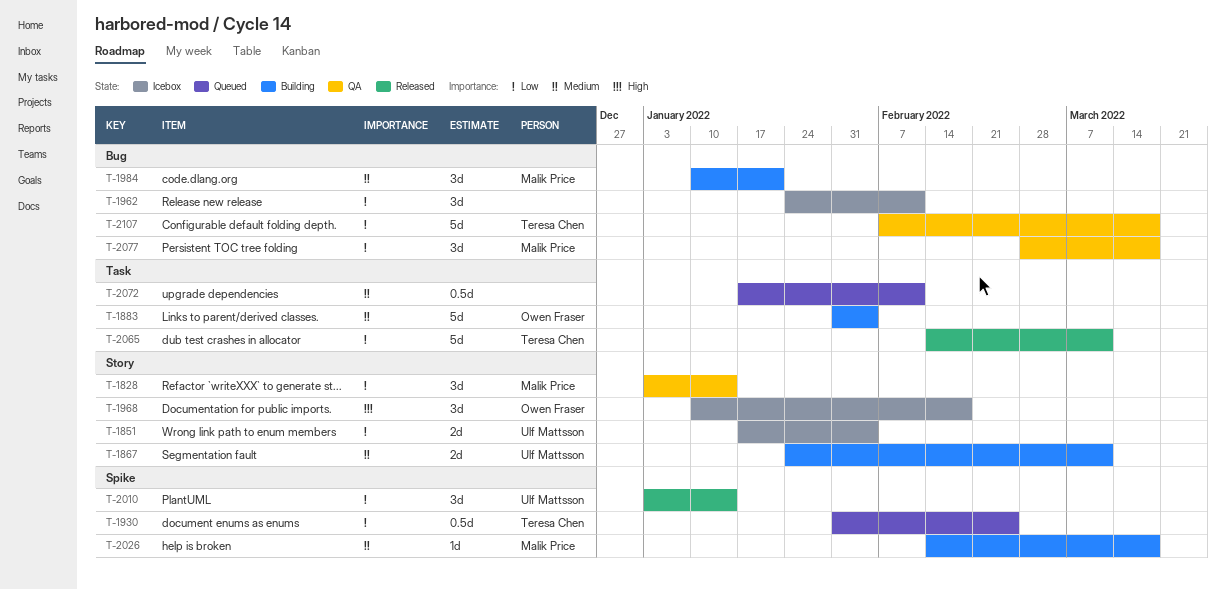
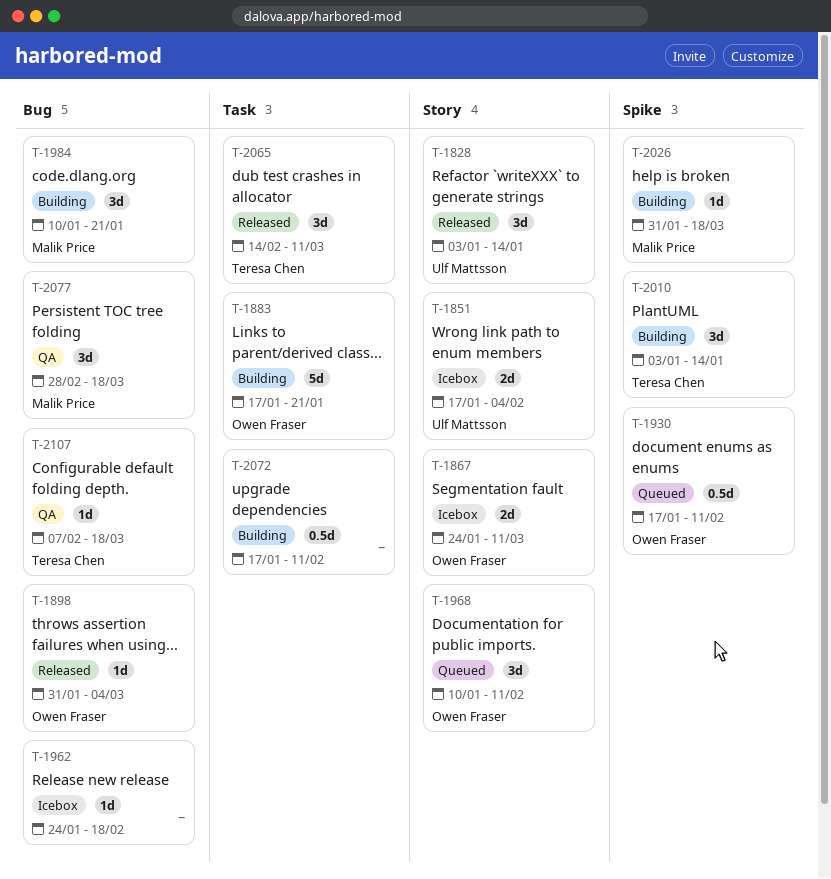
T-1828, status: QA -> Released
T-1828, owner: Malik Price -> Ulf Mattsson
T-1867, status: Building -> Icebox
T-1867, owner: Ulf Mattsson -> Owen Fraser
T-1883, start: Jan 31 -> Jan 17
T-1883, due: Feb 4 -> Jan 21
T-1898: none -> present
T-1930, owner: Teresa Chen -> Owen Fraser
T-1930, start: Jan 31 -> Jan 17
T-1930, due: Feb 25 -> Feb 11
T-1962, estimate: 3d -> 1d
T-1962, due: Feb 11 -> Feb 18
T-1968, status: Icebox -> Queued
T-1968, due: Feb 18 -> Feb 11
T-2010, status: Released -> Building
T-2010, owner: Ulf Mattsson -> Teresa Chen
T-2026, start: Feb 14 -> Jan 31
T-2065, estimate: 5d -> 3d
T-2072, status: Queued -> Building
T-2107, estimate: 5d -> 1d

